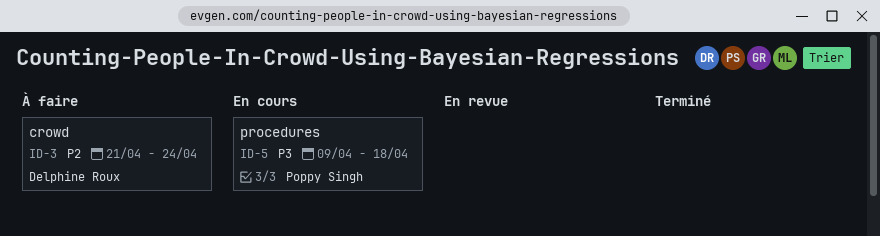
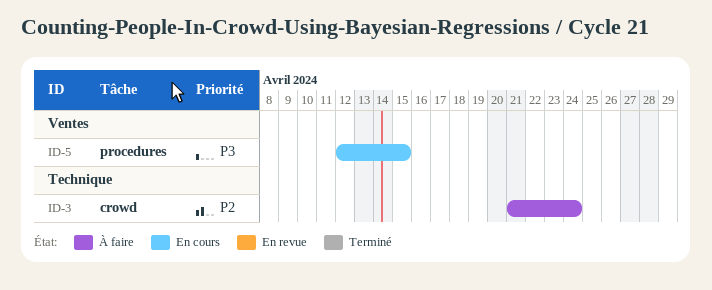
ID-5, start: Apr 9 -> Apr 12
ID-5, due: Apr 18 -> Apr 15

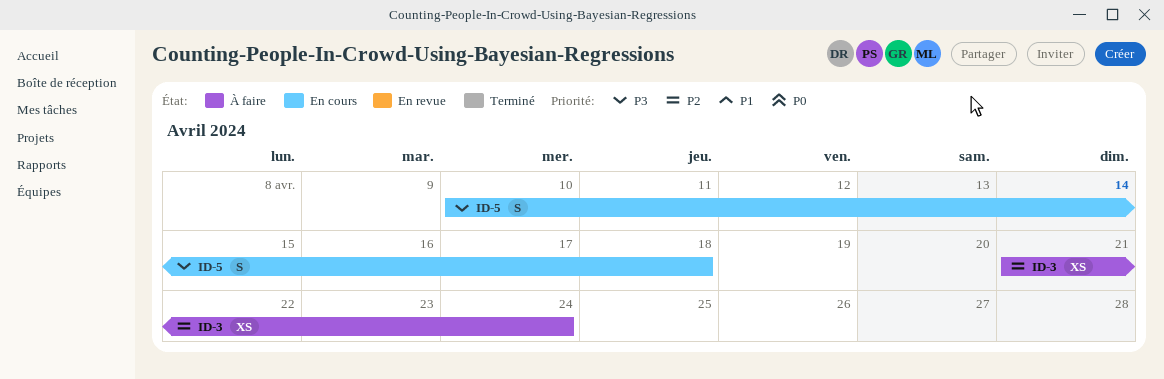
ID-5, start: Apr 12 -> Apr 10
ID-5, due: Apr 15 -> Apr 18

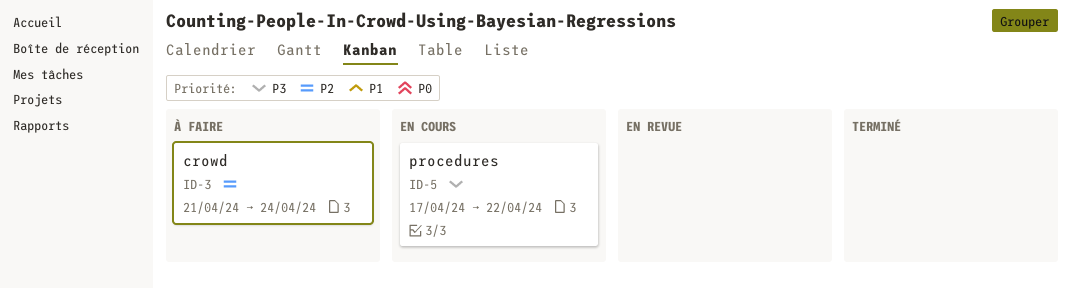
ID-5, start: Apr 10 -> Apr 17
ID-5, due: Apr 18 -> Apr 22

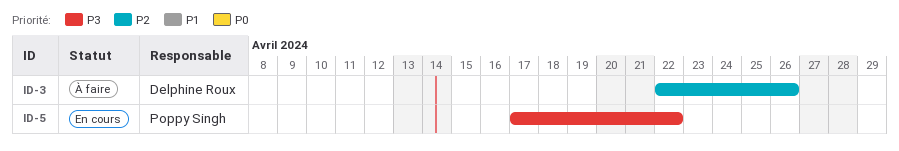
ID-3, start: Apr 21 -> Apr 22
ID-3, due: Apr 24 -> Apr 26

